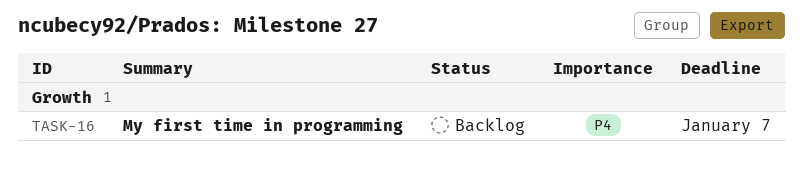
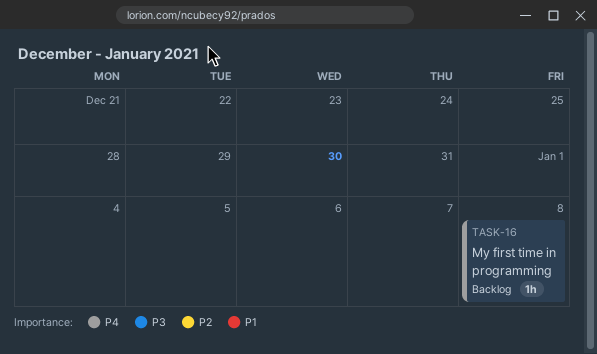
TASK-16, due: Jan 7 -> Jan 8

